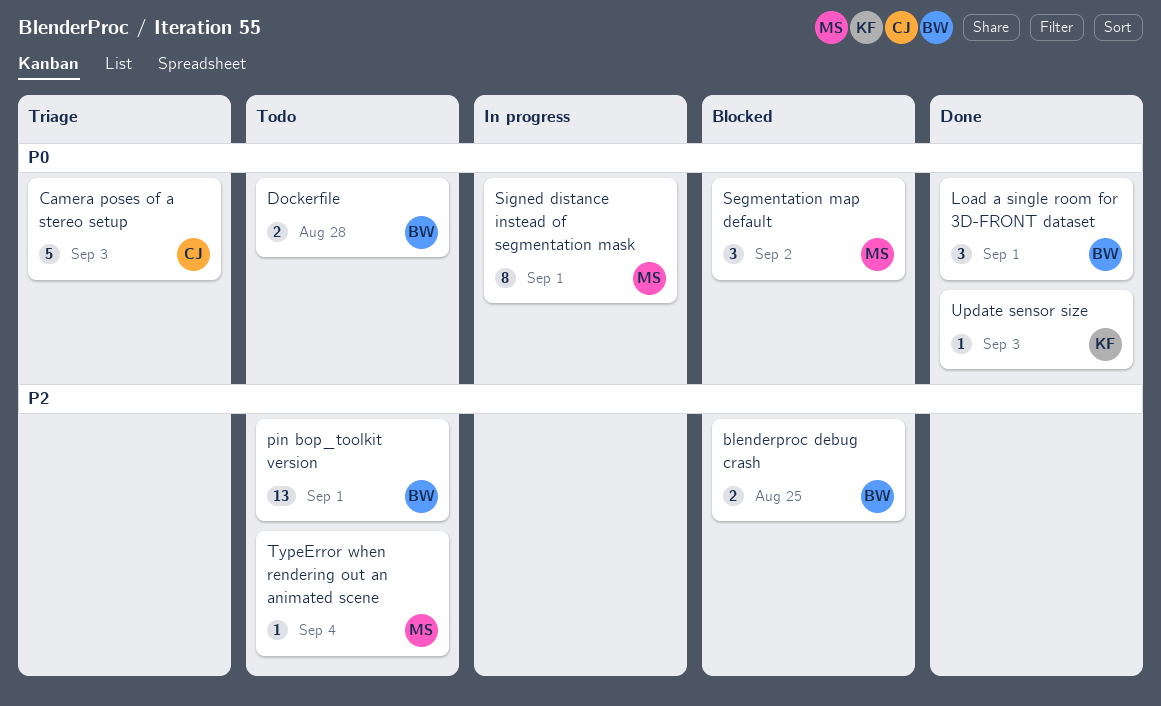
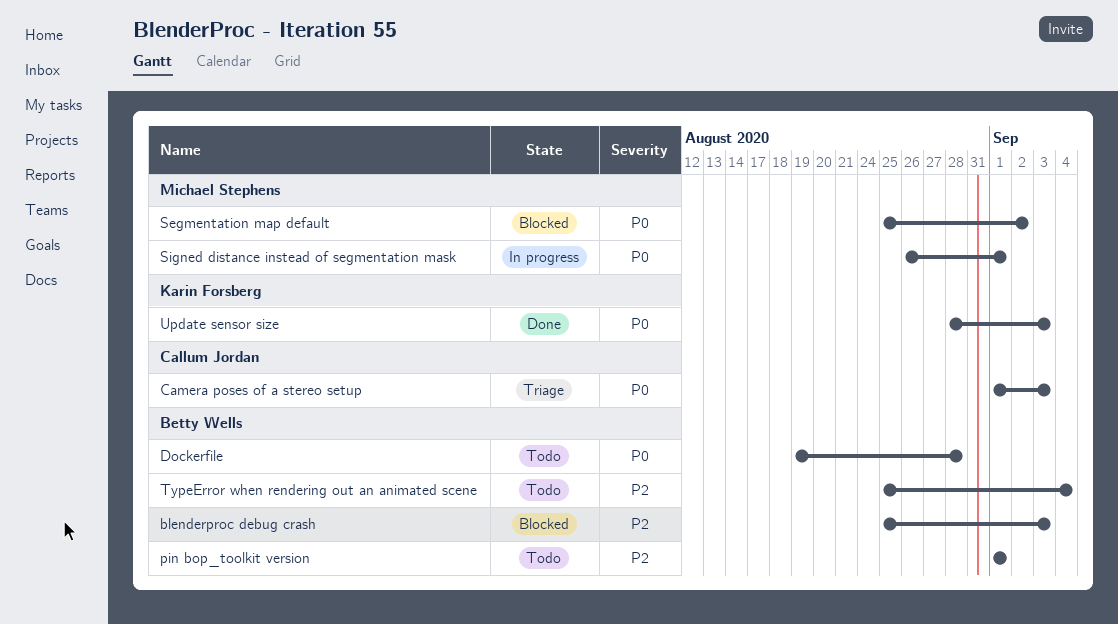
blenderproc debug crash, due: Aug 25 -> Sep 3
Load a single room for 3D-FRONT dataset: present -> none
TypeError when rendering out an animated scene, owner: Michael Stephens -> Betty Wells

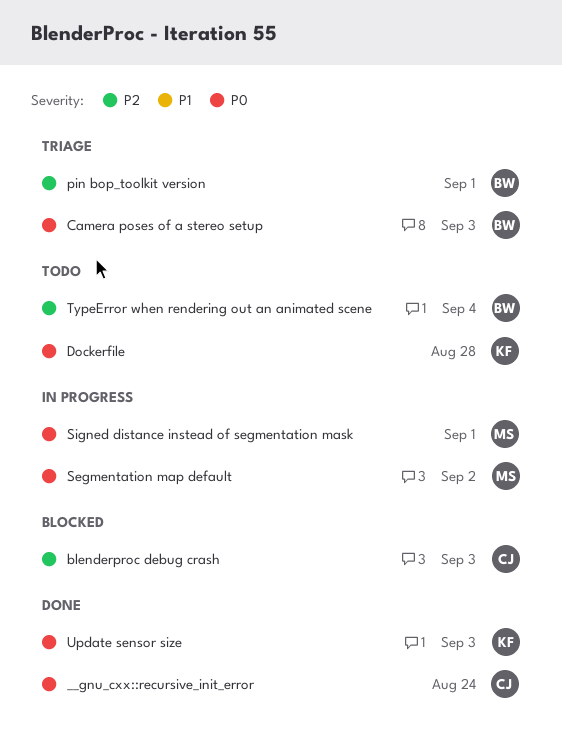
__gnu_cxx::recursive_init_error: none -> present
blenderproc debug crash, owner: Betty Wells -> Callum Jordan
Camera poses of a stereo setup, owner: Callum Jordan -> Betty Wells
Dockerfile, owner: Betty Wells -> Karin Forsberg
pin bop_toolkit version, status: Todo -> Triage
Segmentation map default, status: Blocked -> In progress

